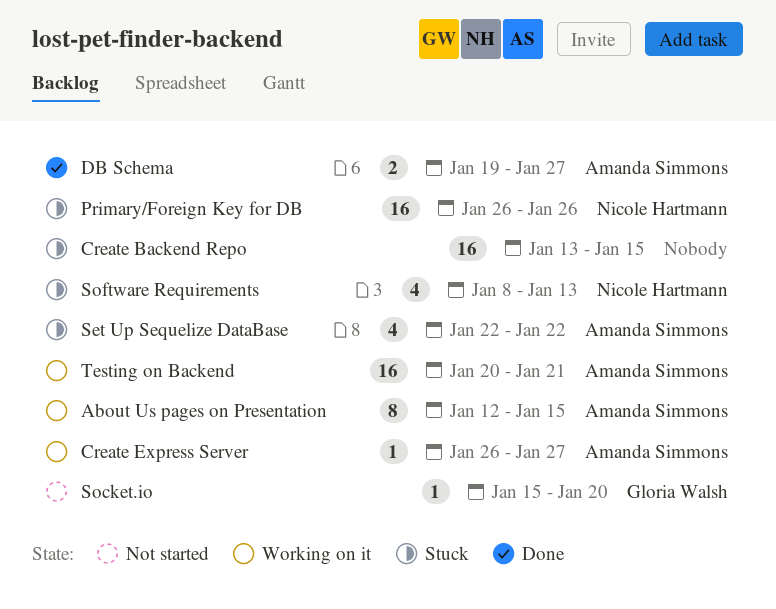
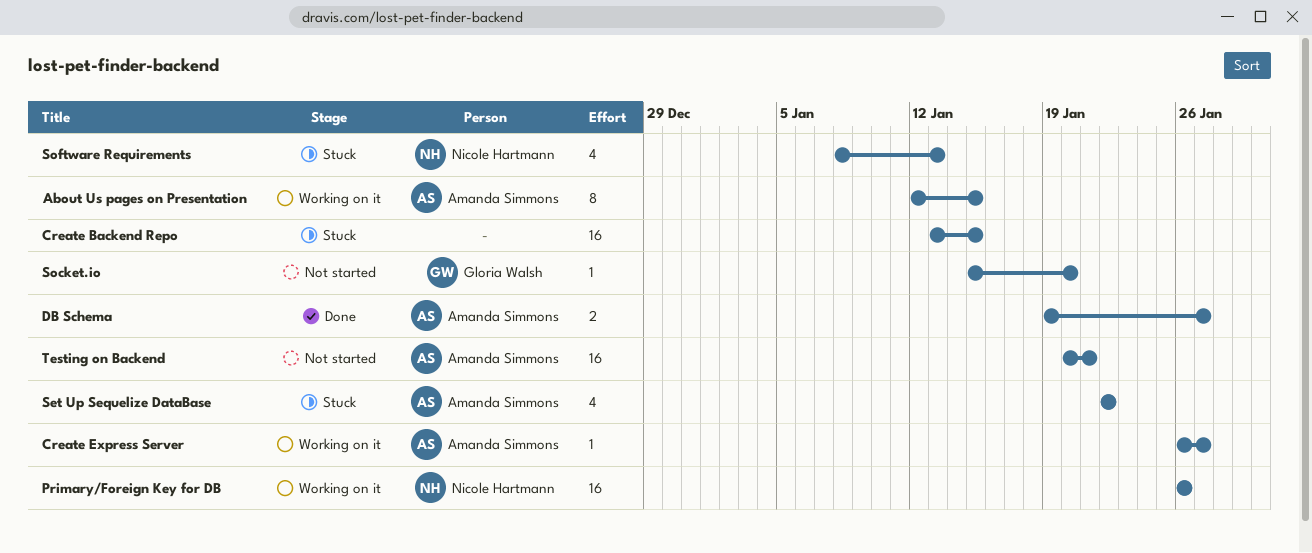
Primary/Foreign Key for DB, status: Stuck -> Working on it
Testing on Backend, status: Working on it -> Not started

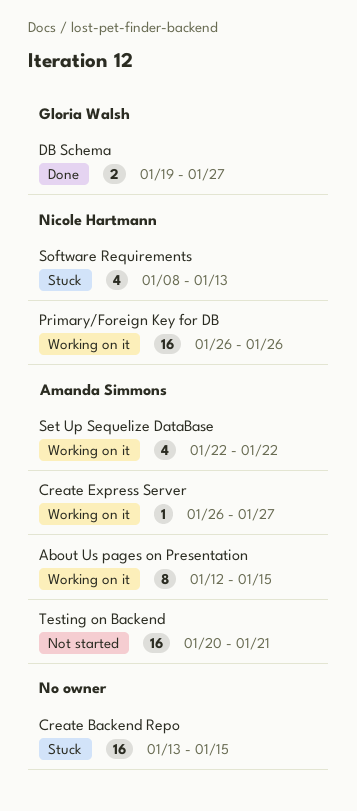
DB Schema, owner: Amanda Simmons -> Gloria Walsh
Set Up Sequelize DataBase, status: Stuck -> Working on it
Socket.io: present -> none

